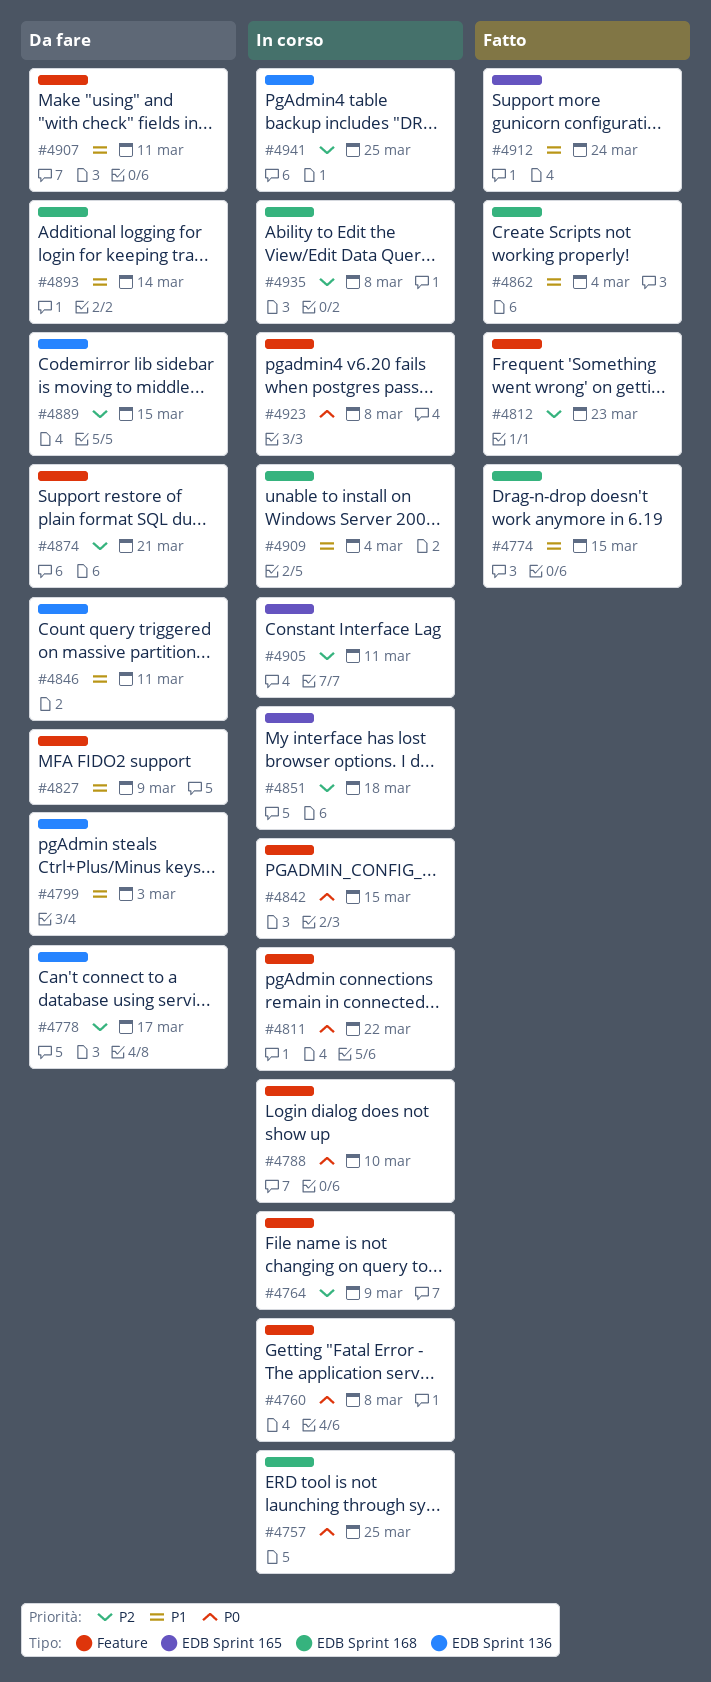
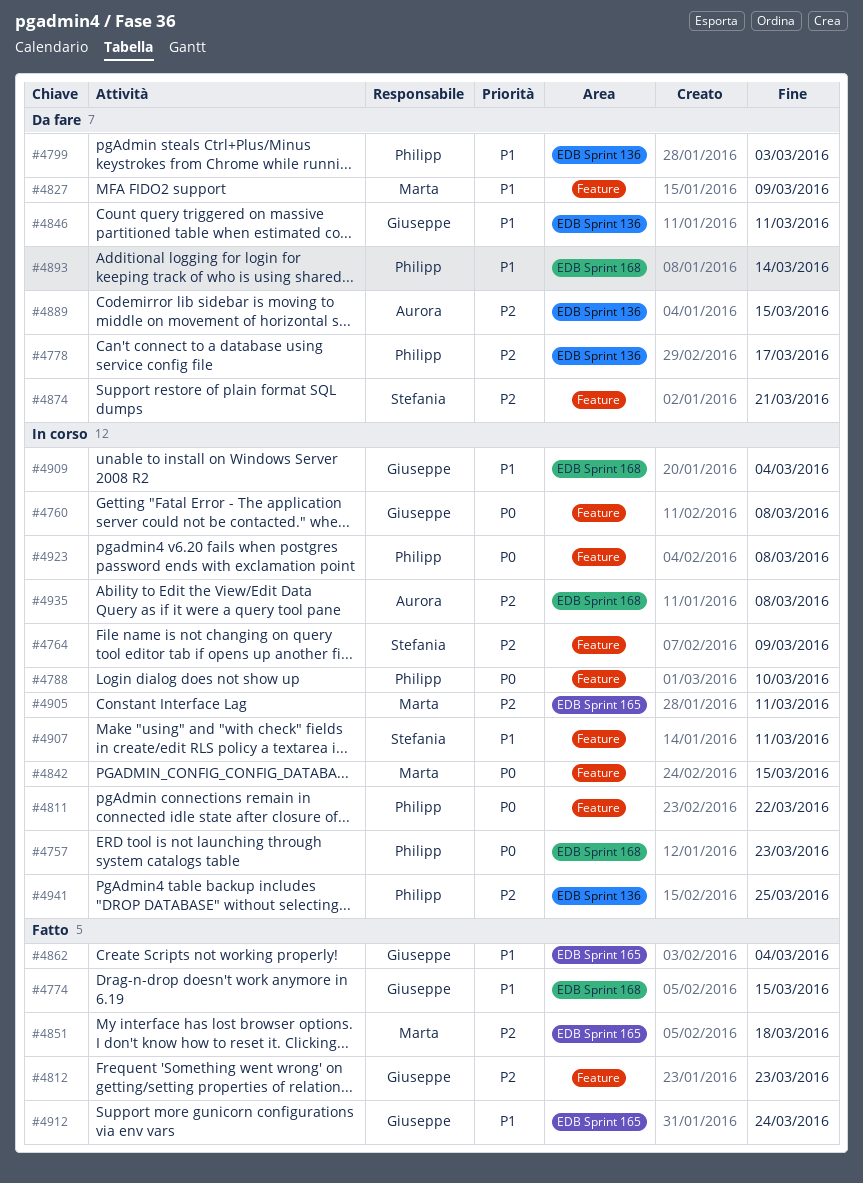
#4757, due: Mar 25 -> Mar 23
#4851, status: In corso -> Fatto
#4862, label: EDB Sprint 168 -> EDB Sprint 165
#4907, status: Da fare -> In corso

